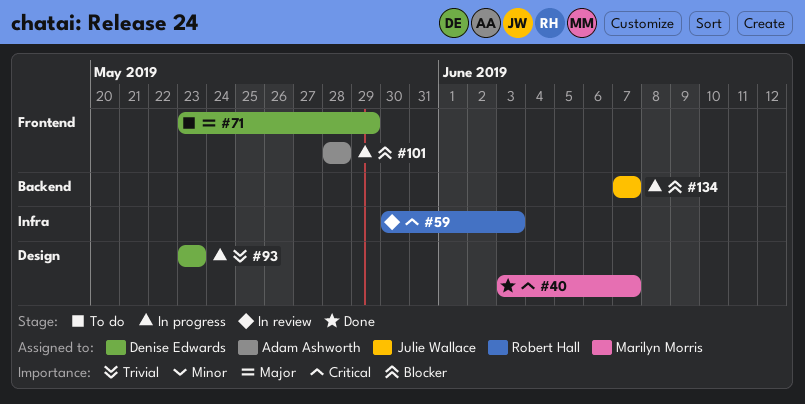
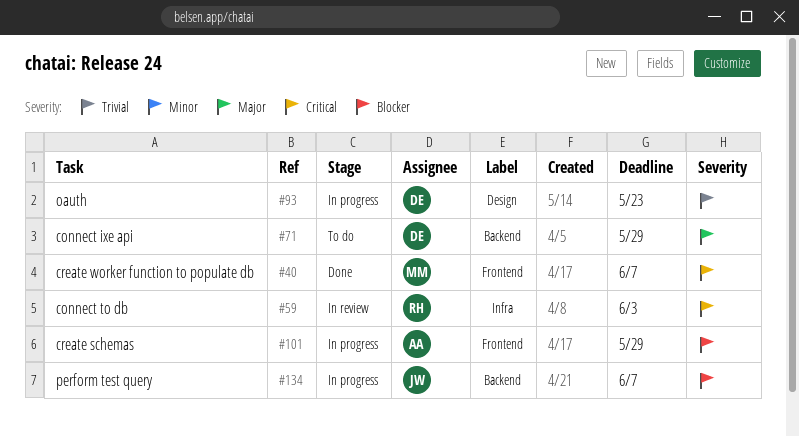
#40, label: Design -> Frontend
#71, label: Frontend -> Backend
#101, due: May 28 -> May 29

